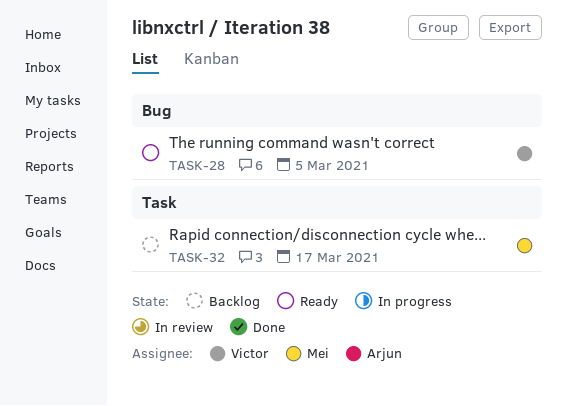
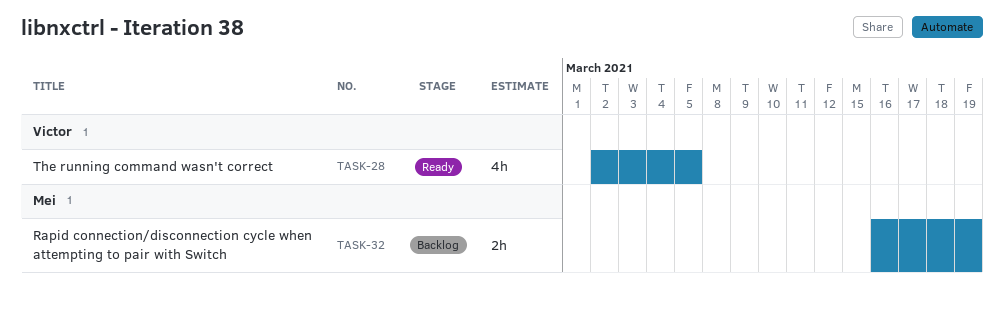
TASK-32, due: Mar 17 -> Mar 19

